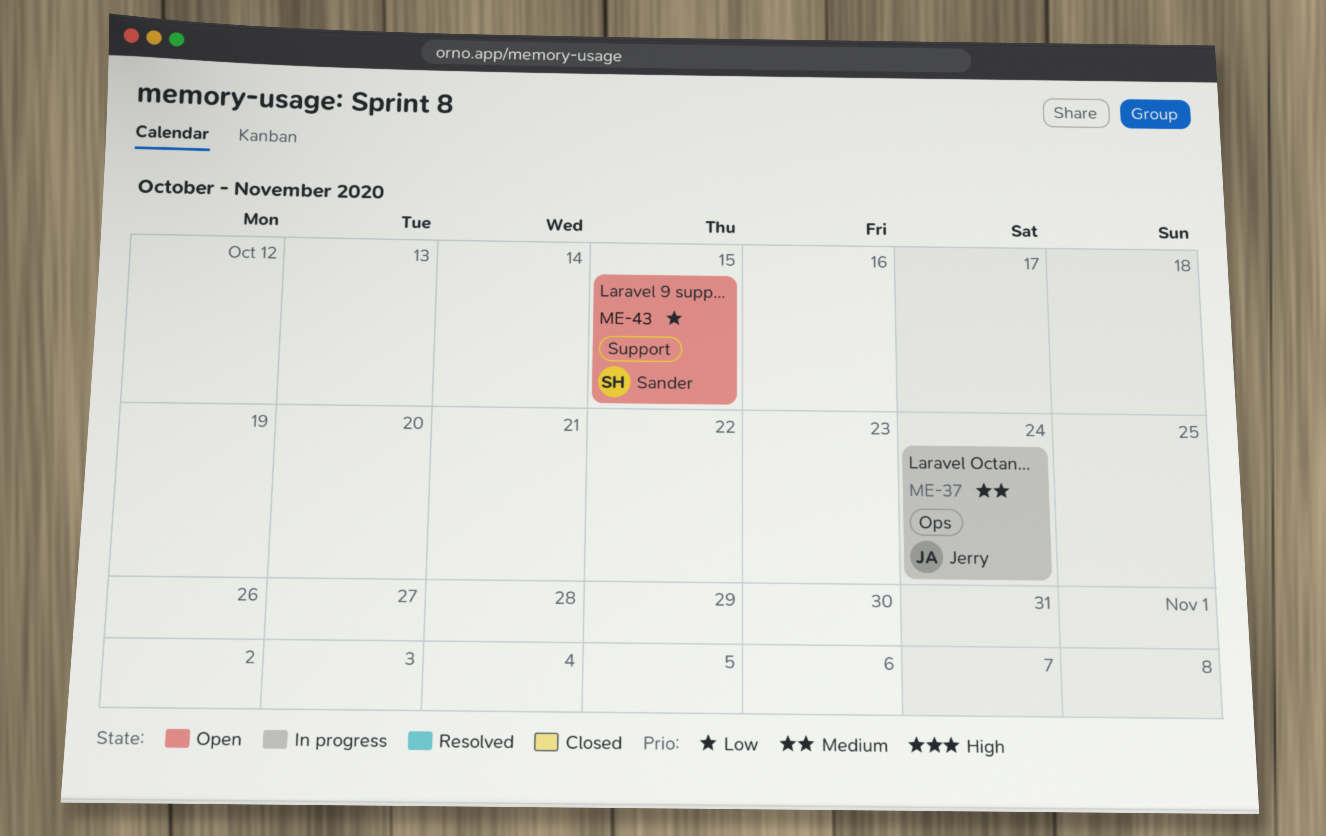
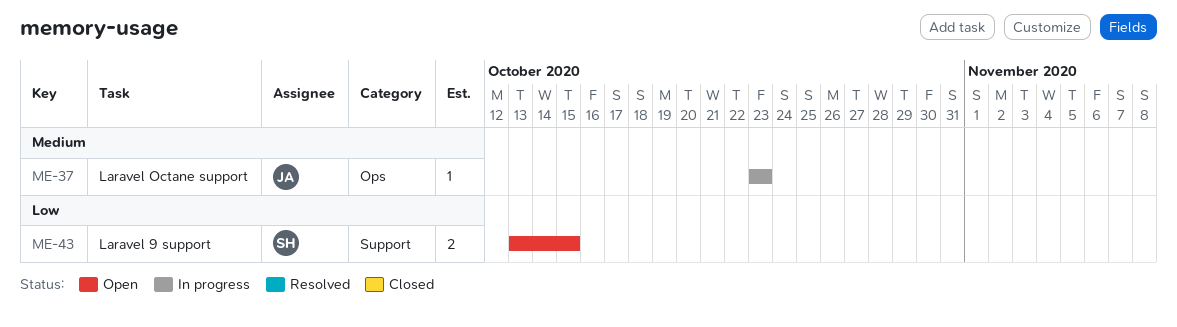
ME-37, due: Oct 24 -> Oct 23

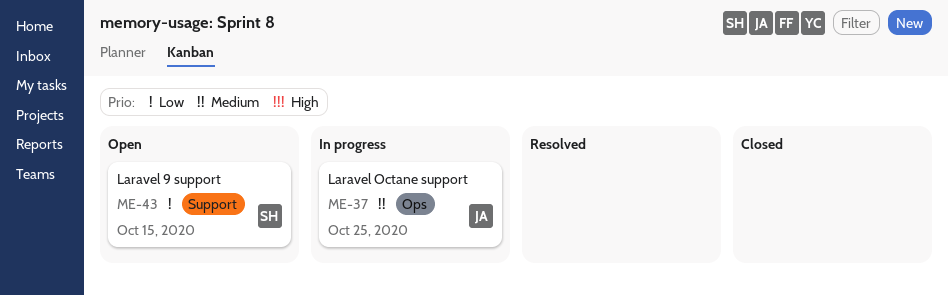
ME-37, due: Oct 23 -> Oct 25

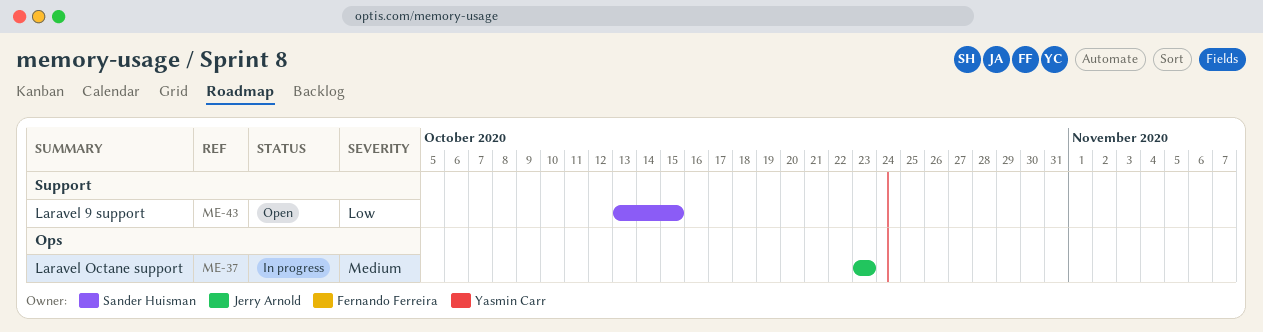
ME-37, due: Oct 25 -> Oct 23

